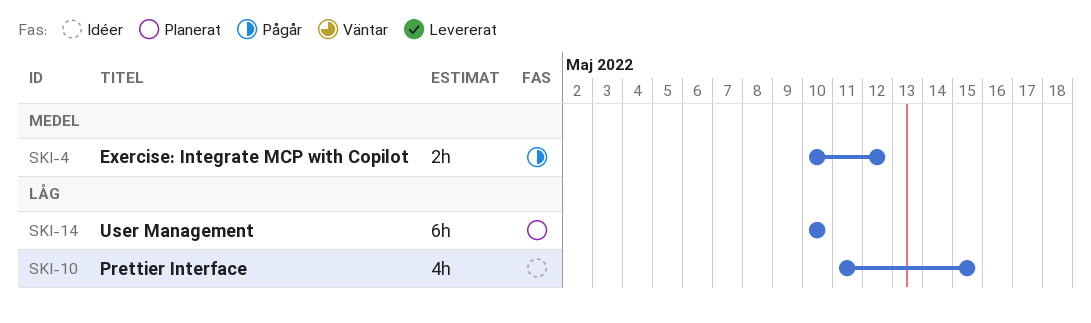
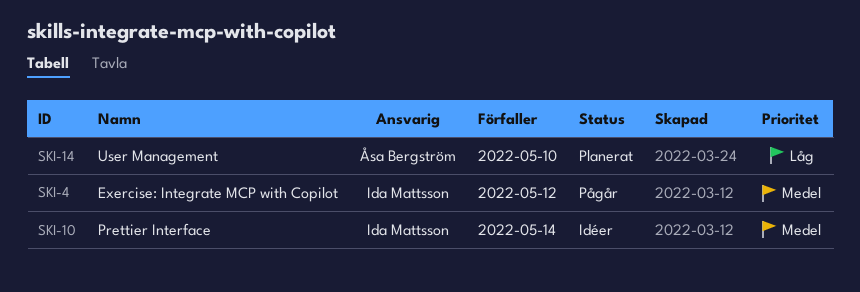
SKI-10, priority: Låg -> Medel
SKI-10, due: May 15 -> May 14

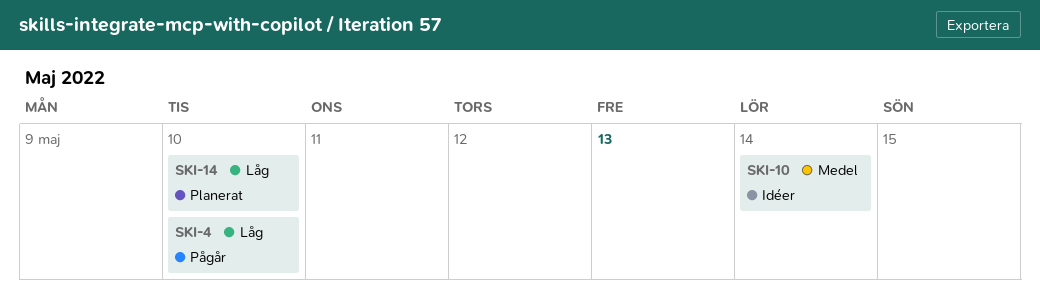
SKI-4, priority: Medel -> Låg
SKI-4, due: May 12 -> May 10

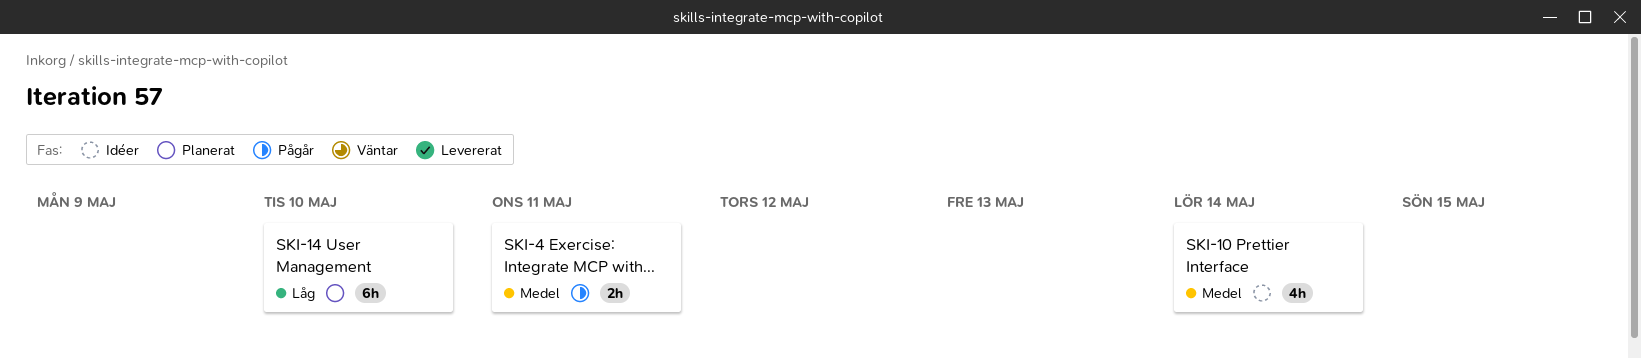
SKI-4, priority: Låg -> Medel
SKI-4, due: May 10 -> May 11

